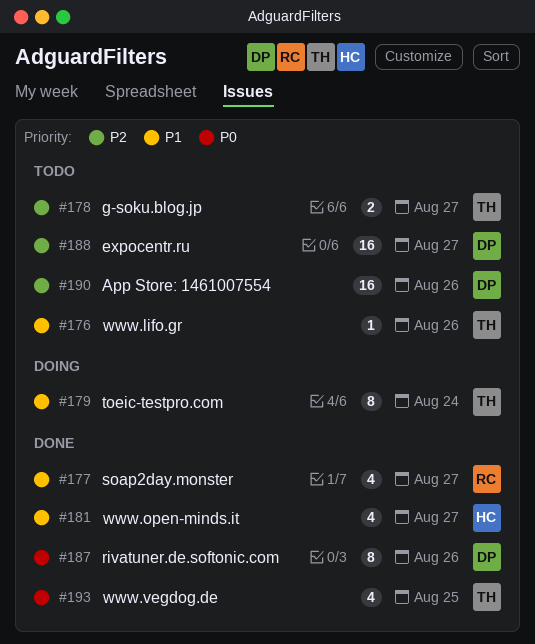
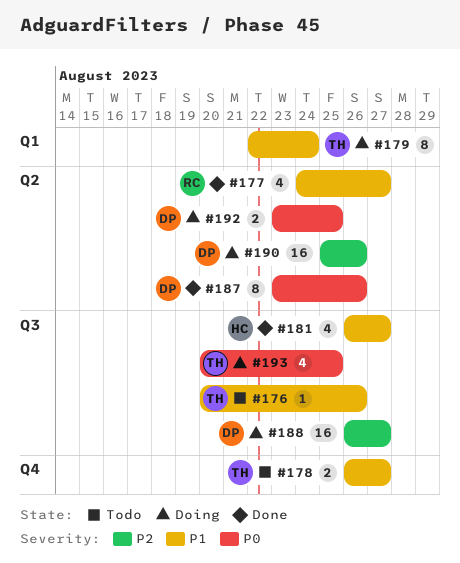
#178, priority: P2 -> P1
#188, status: Todo -> Doing
#190, status: Todo -> Doing
#192: none -> present
#193, status: Done -> Doing

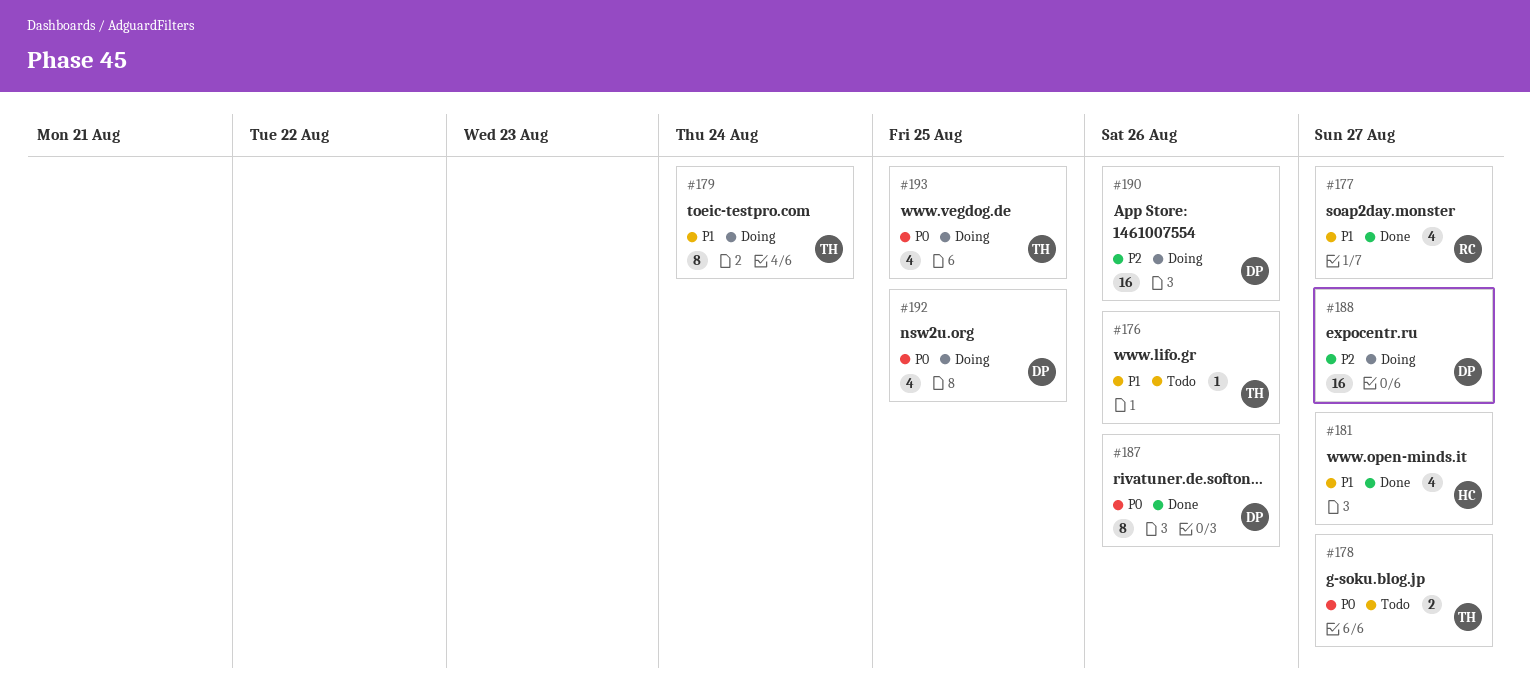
#178, priority: P1 -> P0
#192, estimate: 2 -> 4

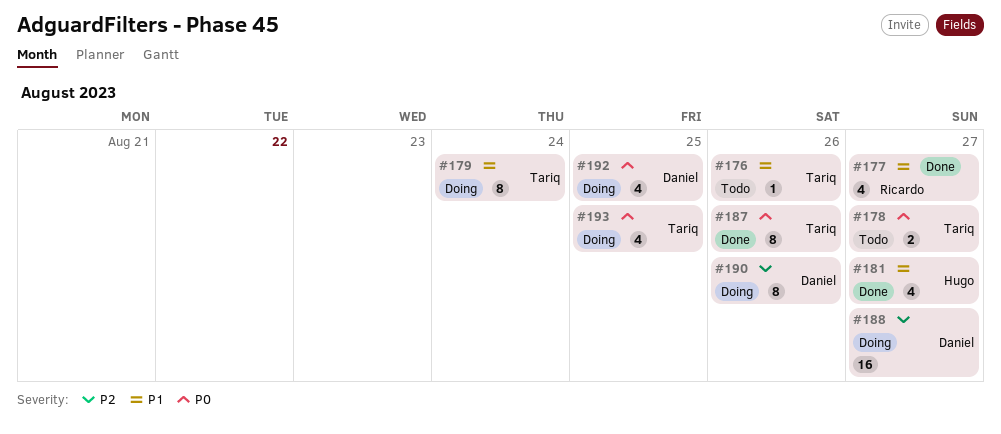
#187, owner: Daniel -> Tariq
#190, estimate: 16 -> 8

